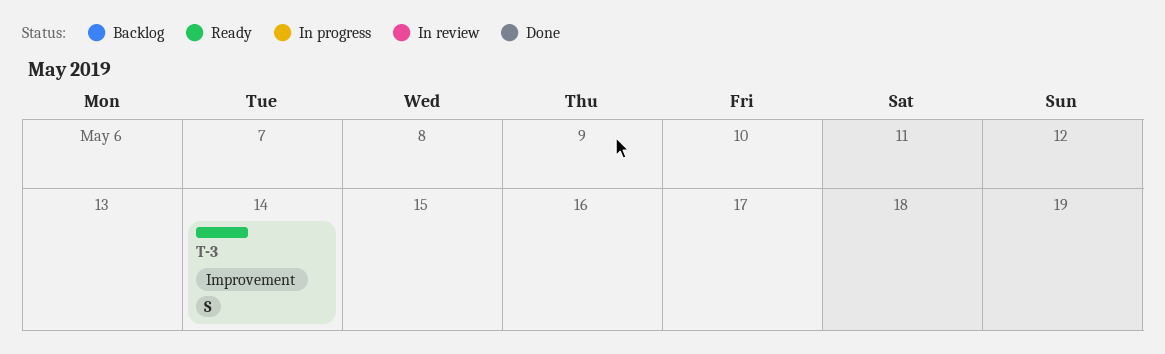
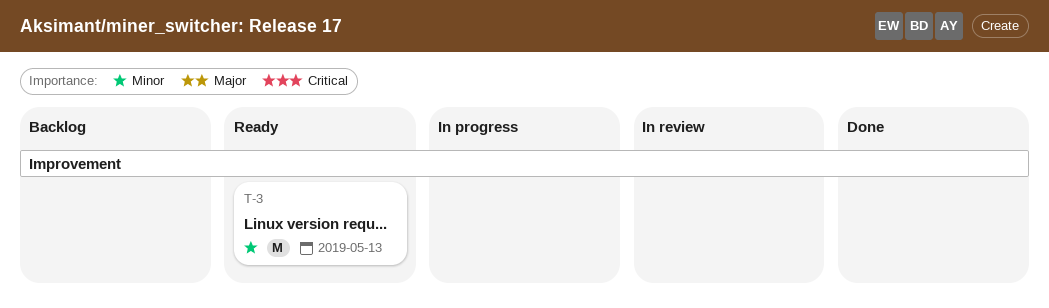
T-3, estimate: S -> M
T-3, due: May 14 -> May 13

